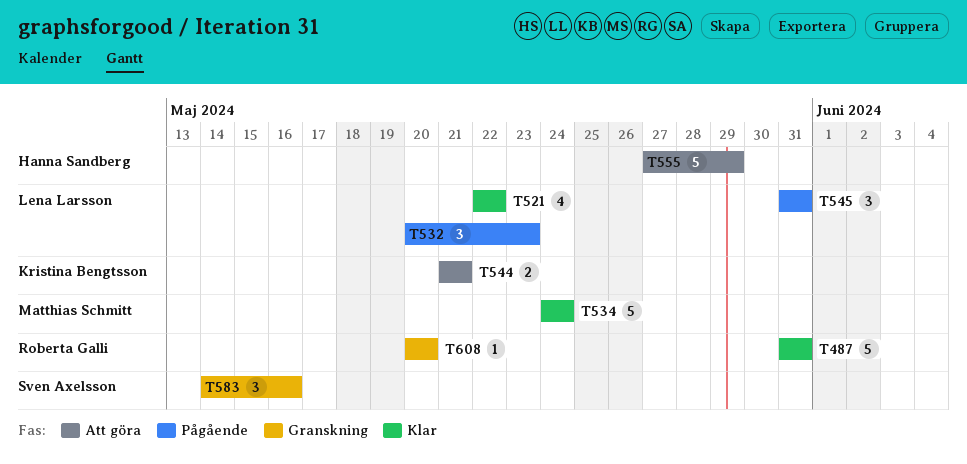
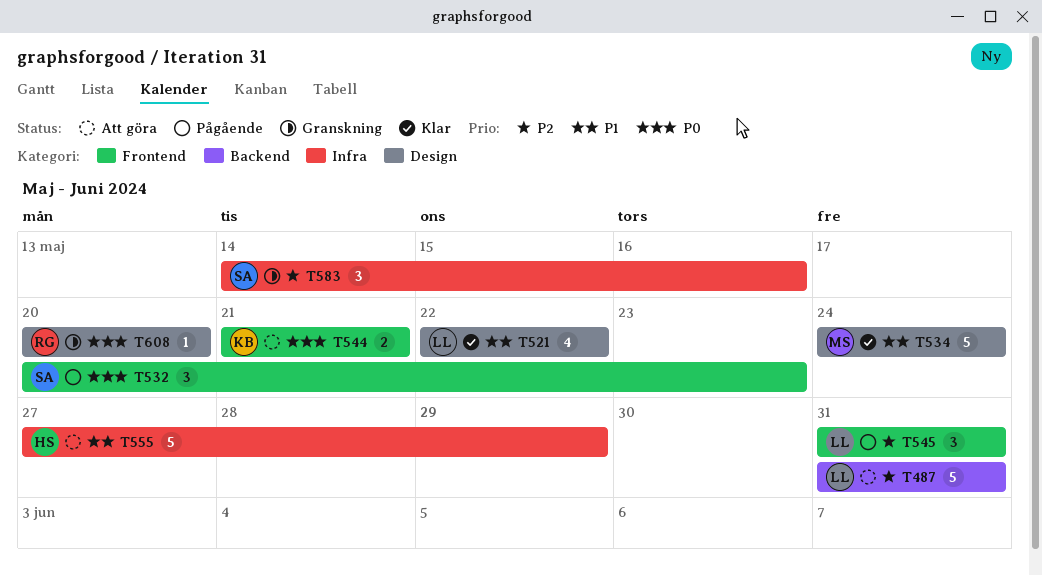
T487, status: Klar -> Att göra
T487, owner: Roberta Galli -> Lena Larsson
T532, owner: Lena Larsson -> Sven Axelsson

